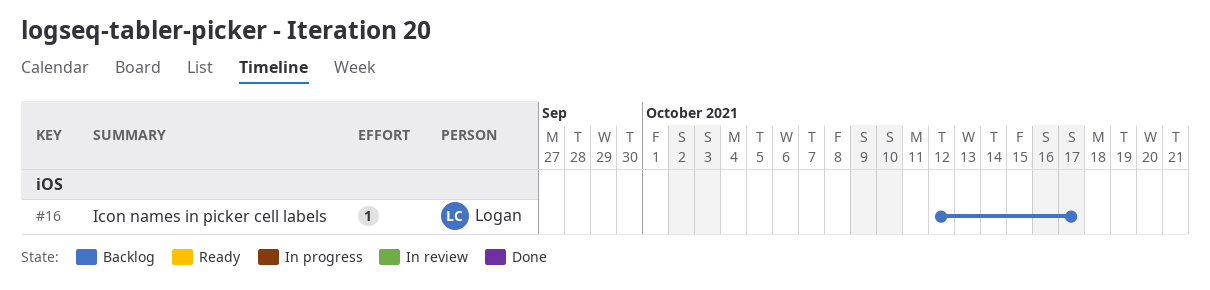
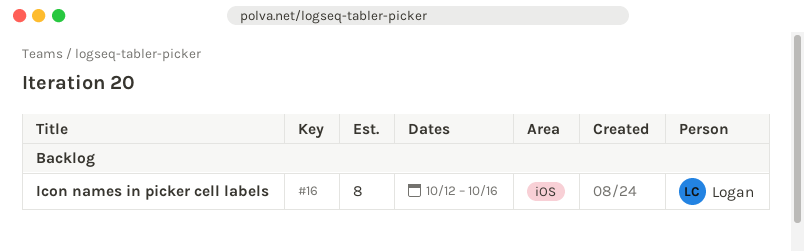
#16, estimate: 1 -> 8
#16, due: Oct 17 -> Oct 16

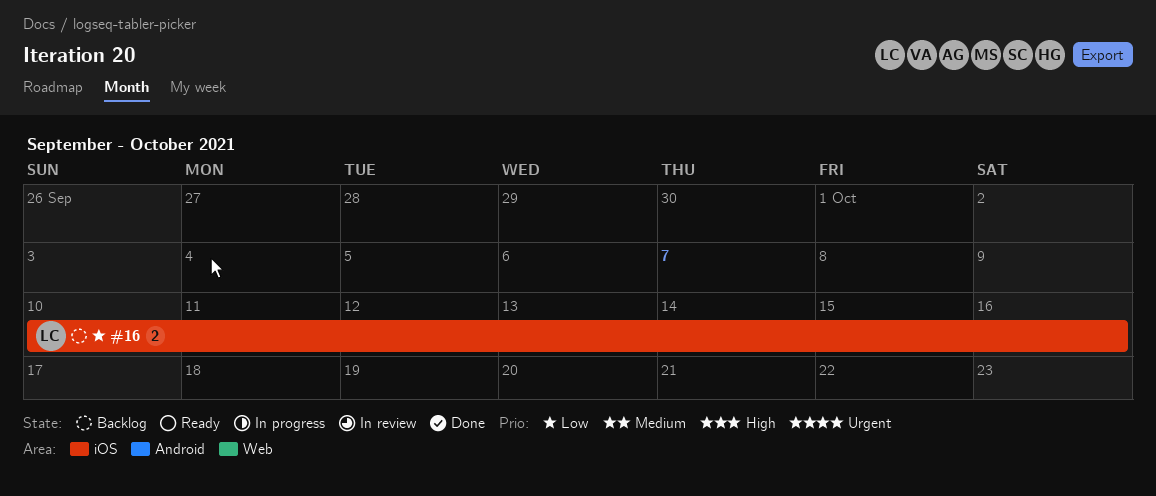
#16, estimate: 8 -> 2
#16, start: Oct 12 -> Oct 10

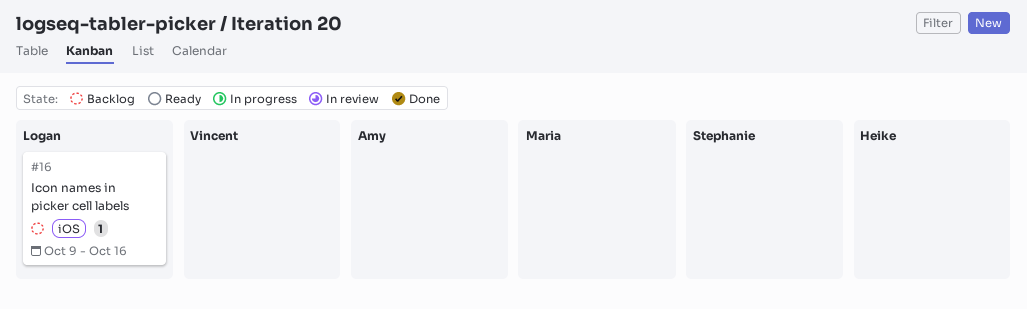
#16, estimate: 2 -> 1
#16, start: Oct 10 -> Oct 9

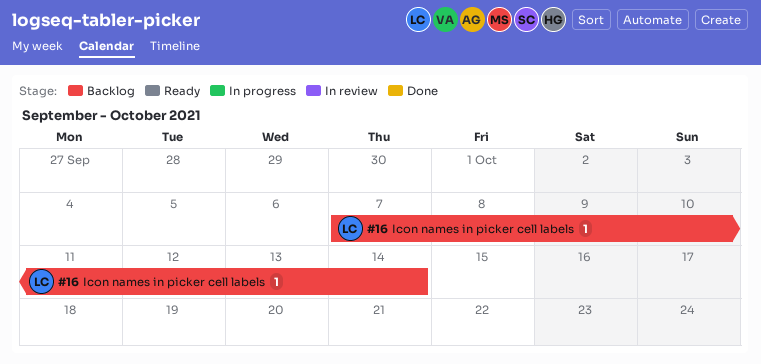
#16, start: Oct 9 -> Oct 7
#16, due: Oct 16 -> Oct 14

